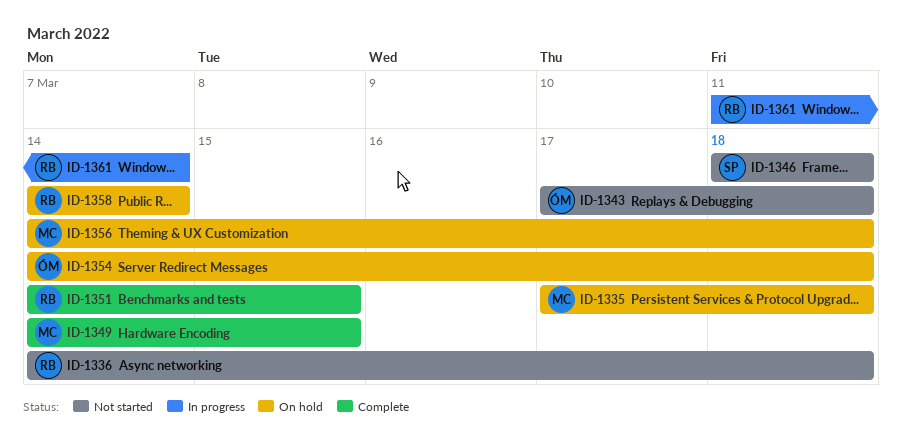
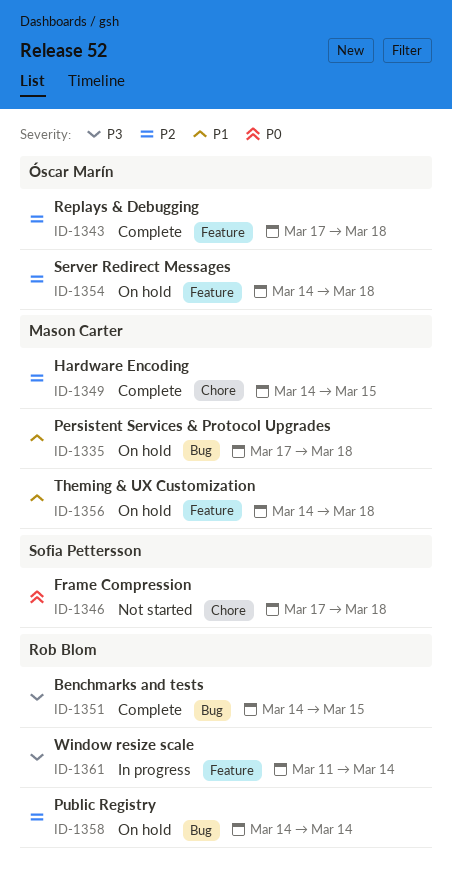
ID-1336: present -> none
ID-1343, status: Not started -> Complete
ID-1346, start: Mar 18 -> Mar 17

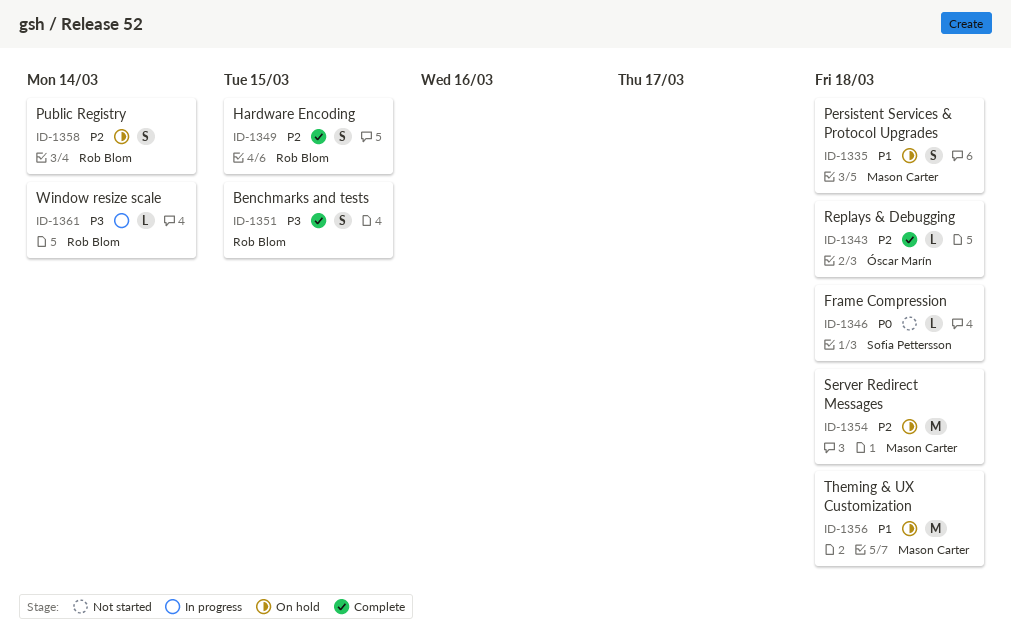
ID-1349, owner: Mason Carter -> Rob Blom
ID-1354, owner: Óscar Marín -> Mason Carter

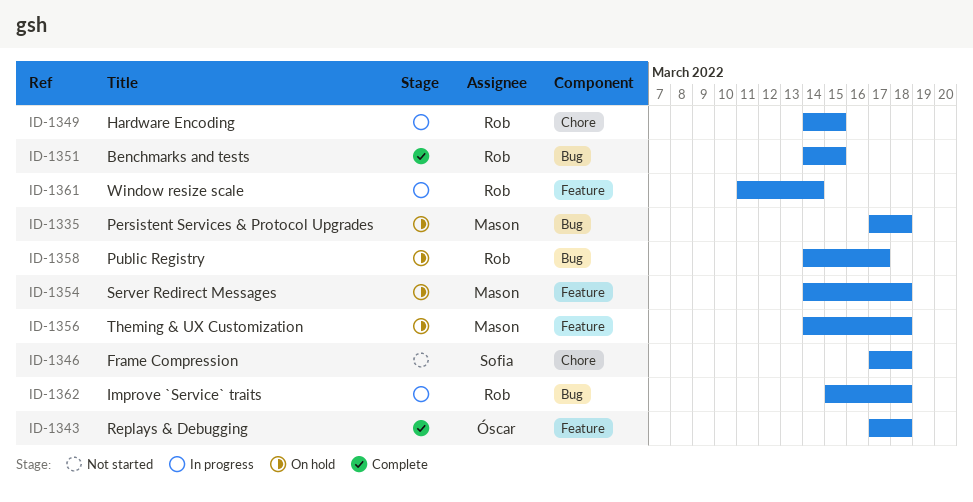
ID-1349, status: Complete -> In progress
ID-1358, due: Mar 14 -> Mar 17
ID-1362: none -> present

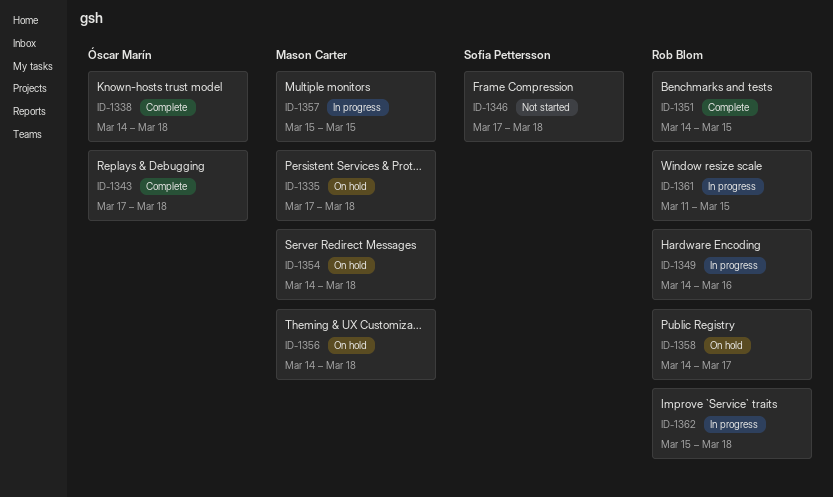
ID-1338: none -> present
ID-1349, due: Mar 15 -> Mar 16
ID-1357: none -> present
ID-1361, due: Mar 14 -> Mar 15

